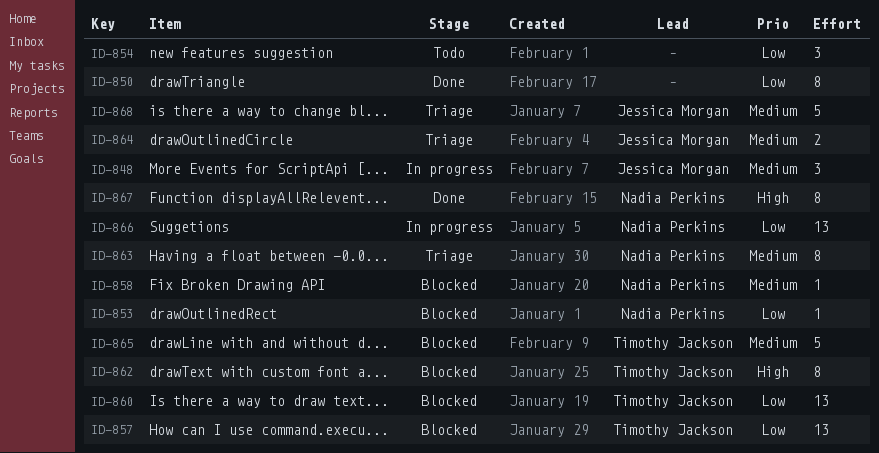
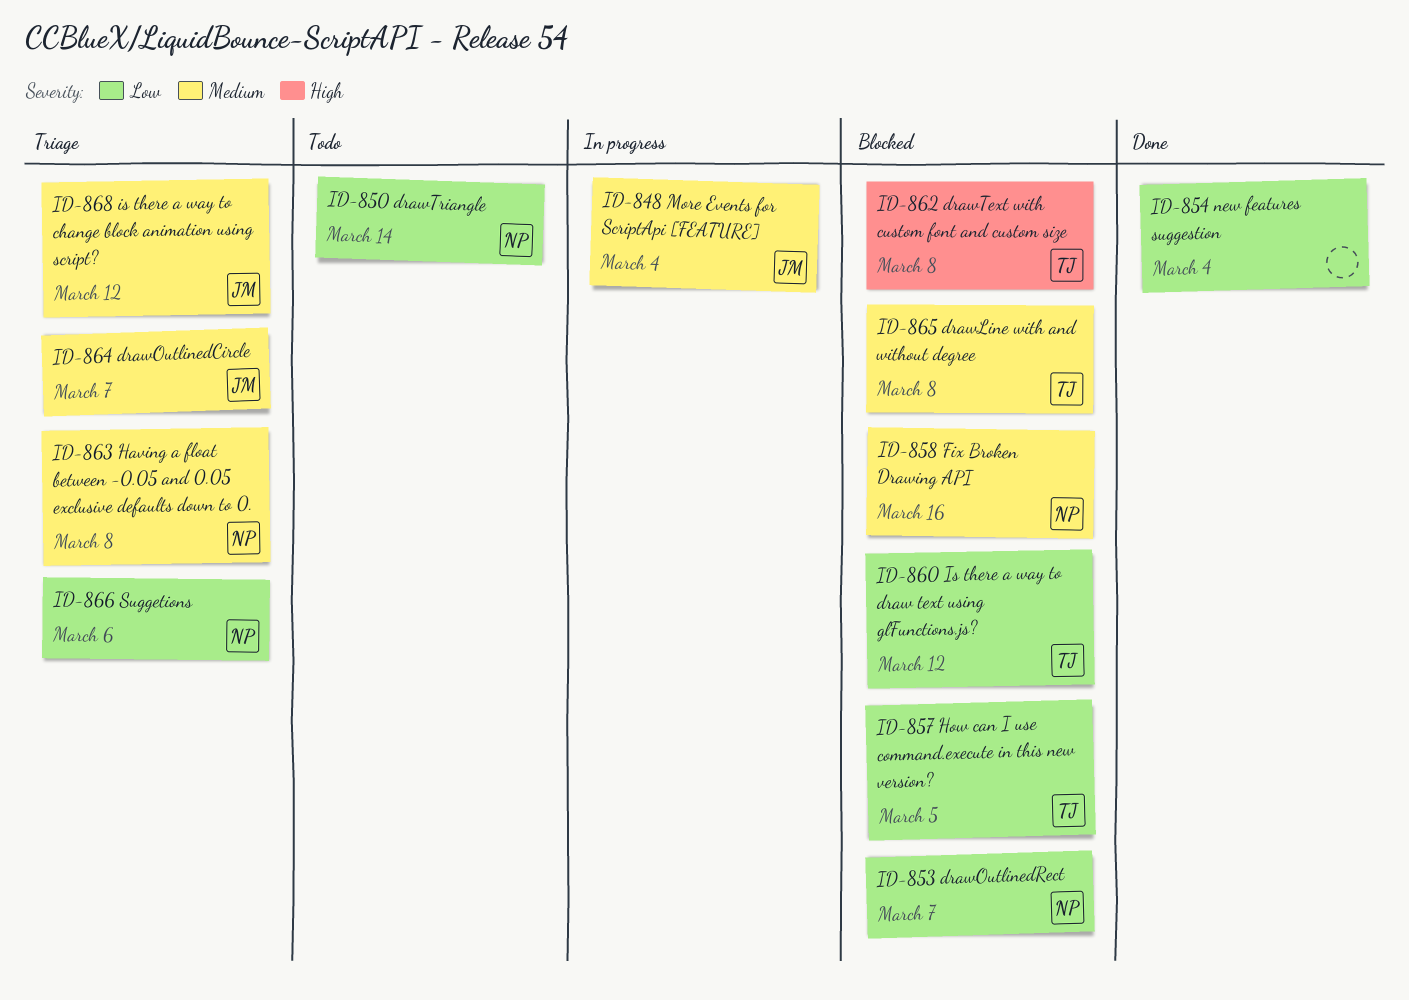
ID-850, status: Done -> Todo
ID-850, owner: none -> Nadia Perkins
ID-854, status: Todo -> Done
ID-866, status: In progress -> Triage
ID-867: present -> none

